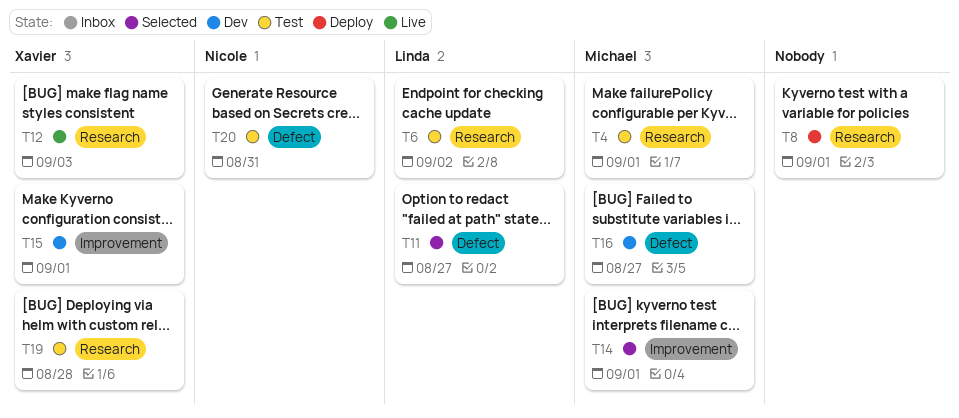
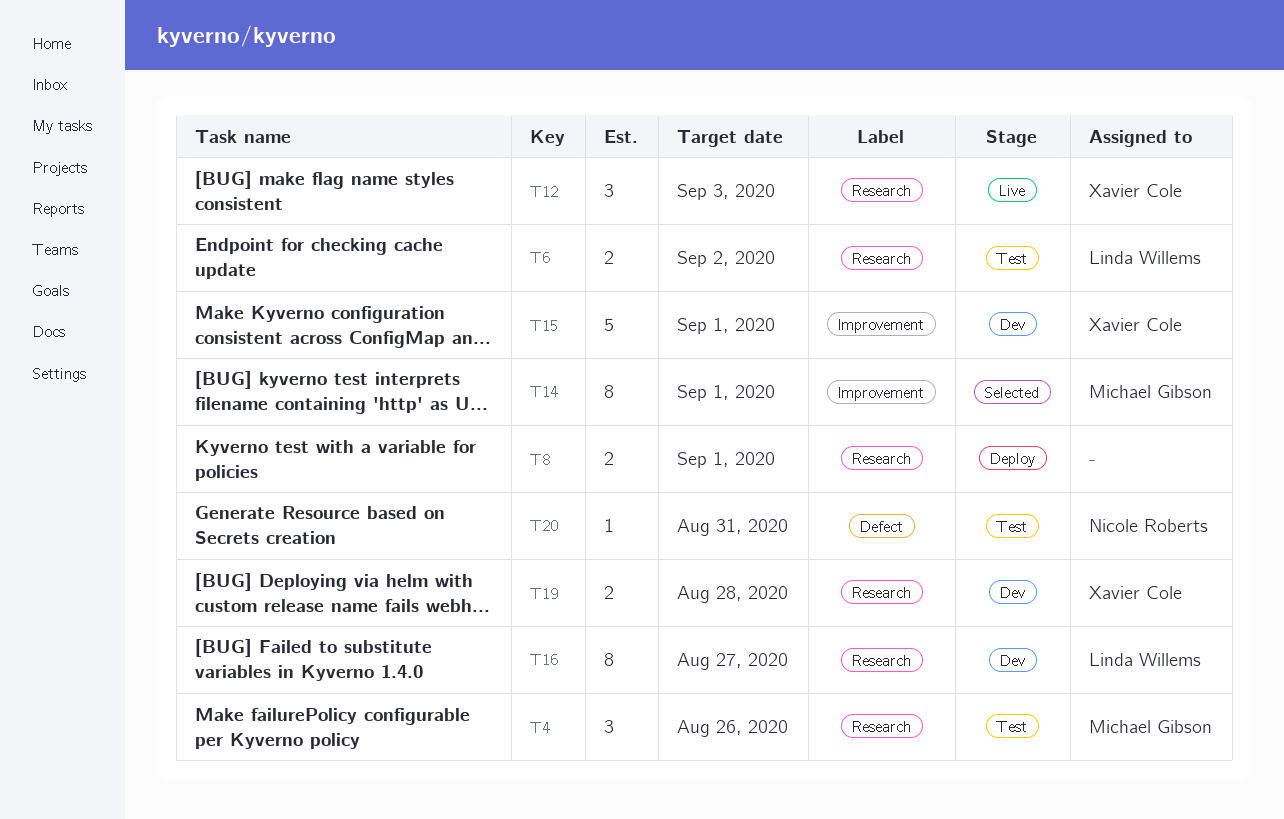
T4, due: Sep 1 -> Aug 26
T11: present -> none
T16, owner: Michael Gibson -> Linda Willems
T16, label: Defect -> Research
T19, status: Test -> Dev

